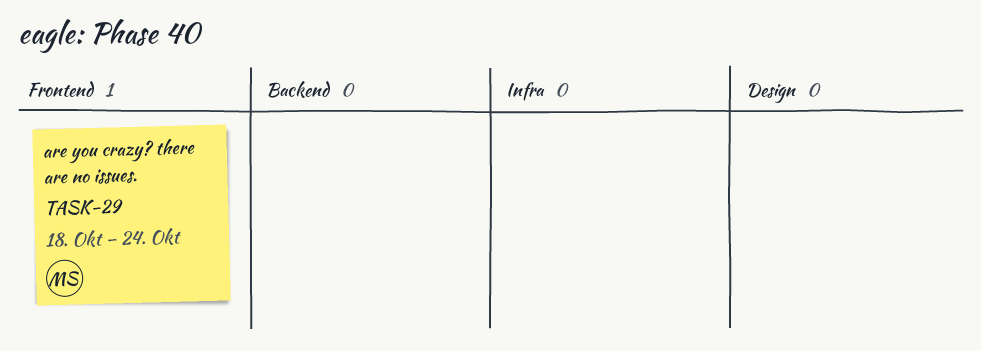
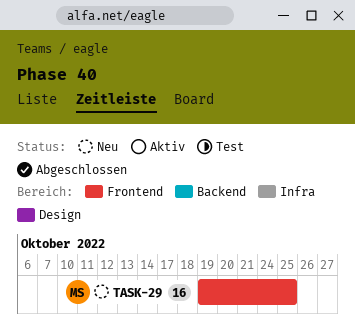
TASK-29, start: Oct 18 -> Oct 19
TASK-29, due: Oct 24 -> Oct 25

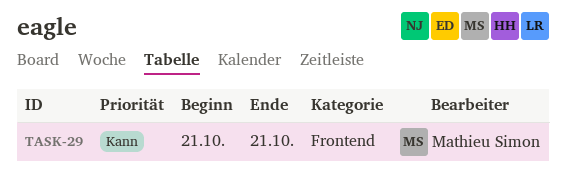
TASK-29, start: Oct 19 -> Oct 21
TASK-29, due: Oct 25 -> Oct 21

